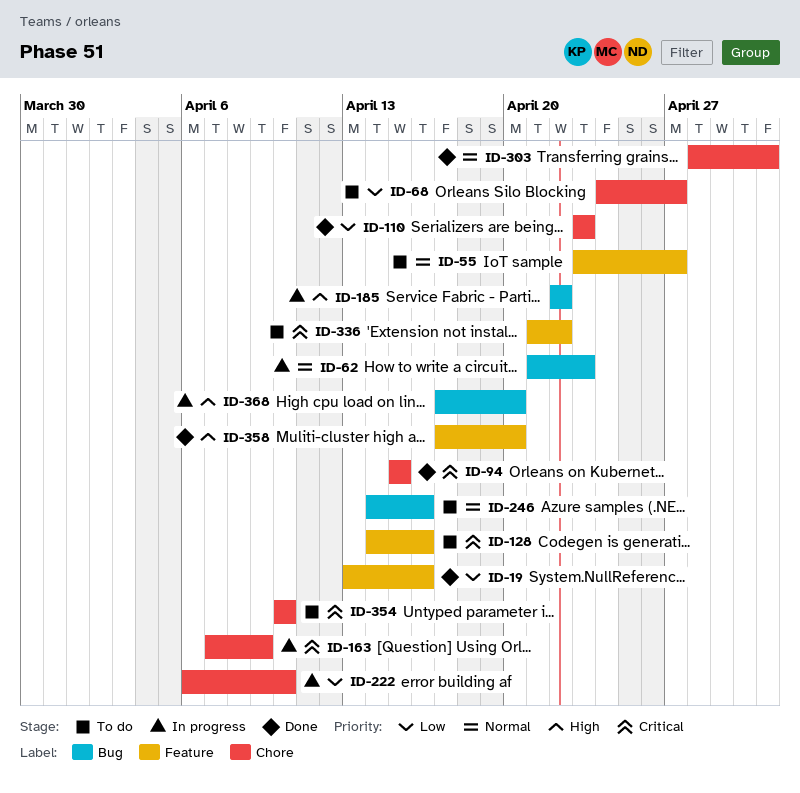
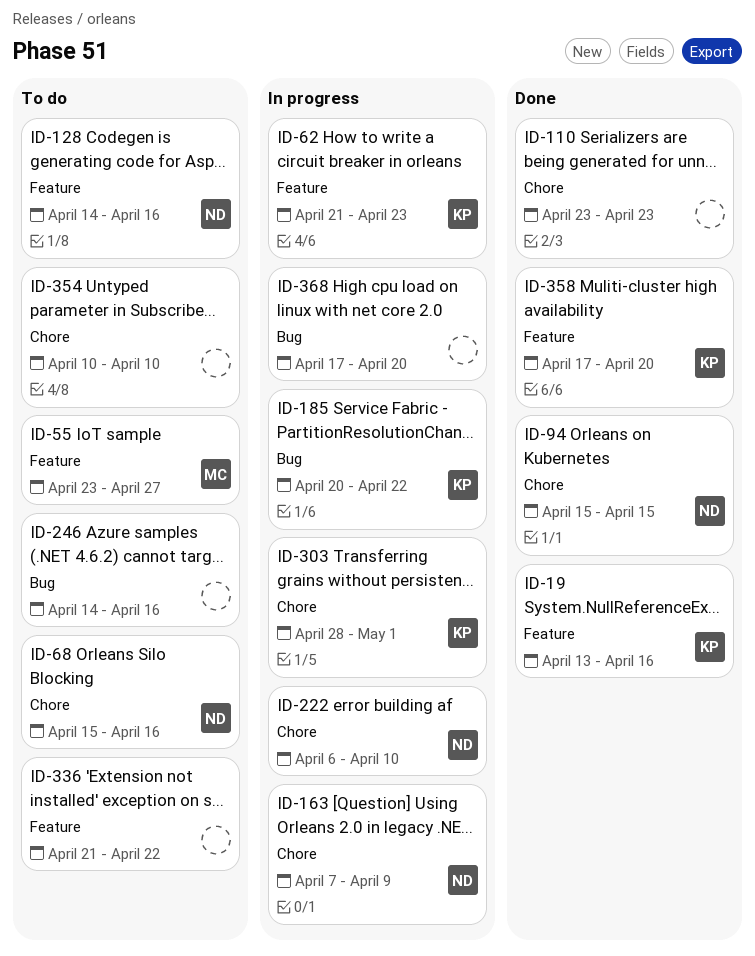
ID-62, label: Bug -> Feature
ID-68, start: Apr 24 -> Apr 15
ID-68, due: Apr 27 -> Apr 16
ID-185, start: Apr 22 -> Apr 20
ID-303, status: Done -> In progress

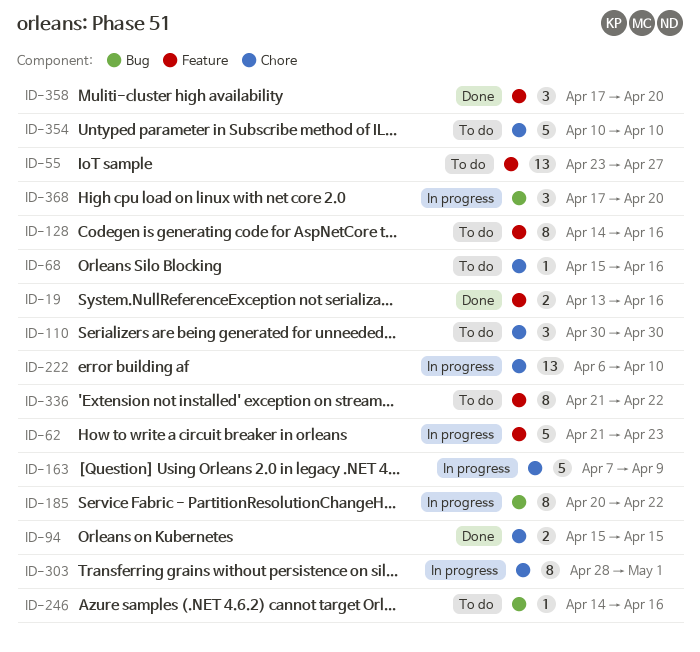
ID-110, status: Done -> To do
ID-110, start: Apr 23 -> Apr 30
ID-110, due: Apr 23 -> Apr 30

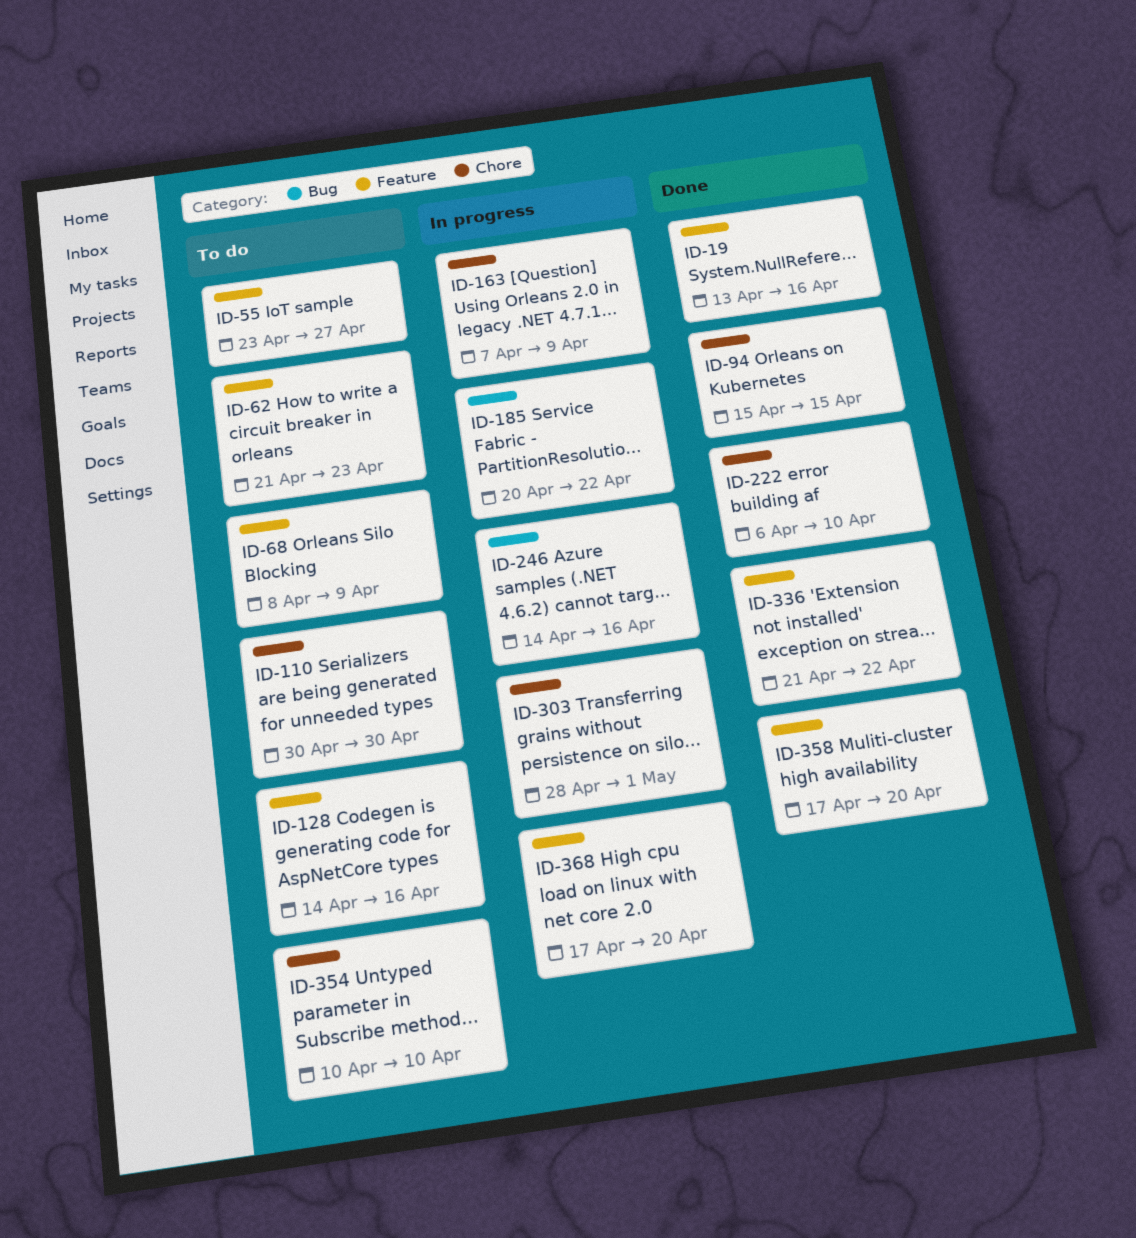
ID-62, status: In progress -> To do
ID-68, label: Chore -> Feature
ID-68, start: Apr 15 -> Apr 8
ID-68, due: Apr 16 -> Apr 9
ID-222, status: In progress -> Done
ID-246, status: To do -> In progress
ID-336, status: To do -> Done
ID-368, label: Bug -> Feature

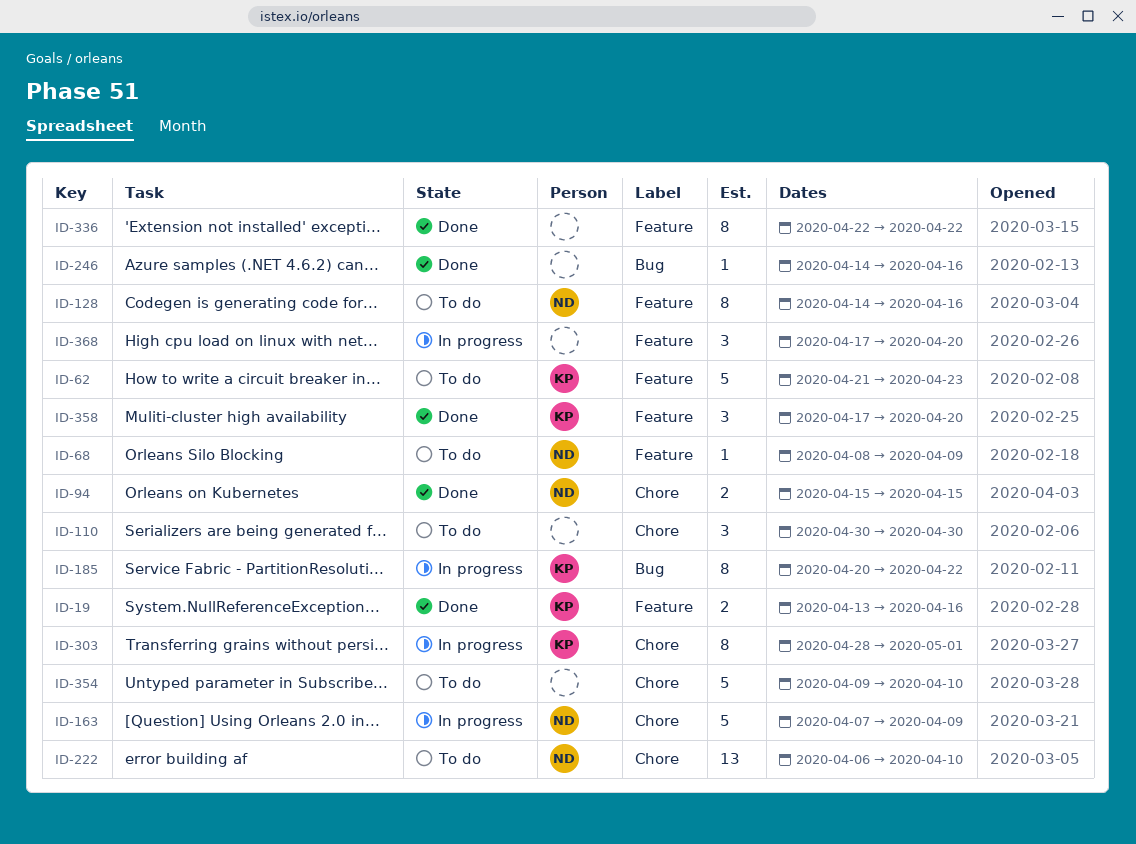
ID-55: present -> none
ID-222, status: Done -> To do
ID-246, status: In progress -> Done
ID-336, start: Apr 21 -> Apr 22
ID-354, start: Apr 10 -> Apr 9

